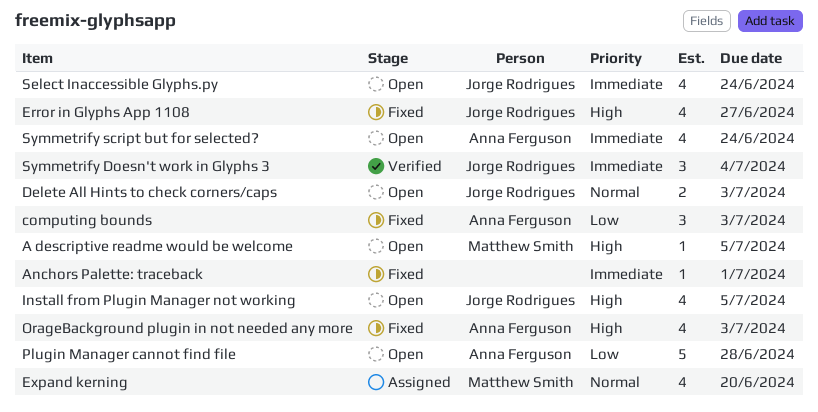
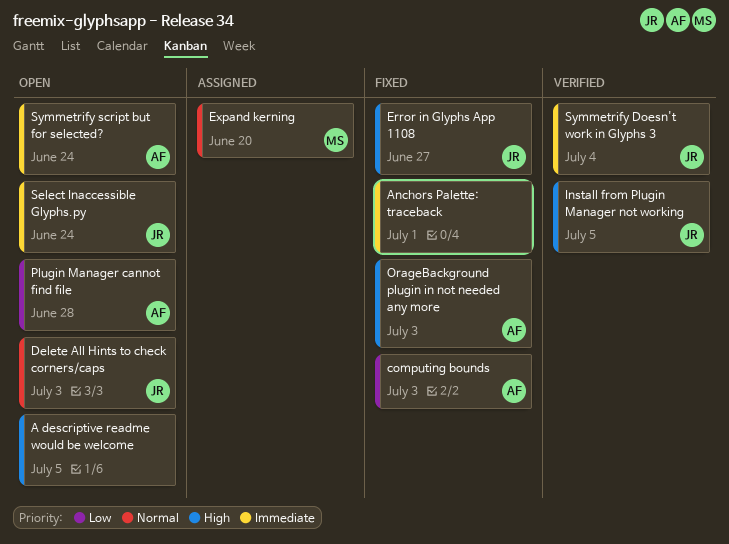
A descriptive readme would be welcome, owner: Matthew Smith -> none
Install from Plugin Manager not working, status: Open -> Verified

